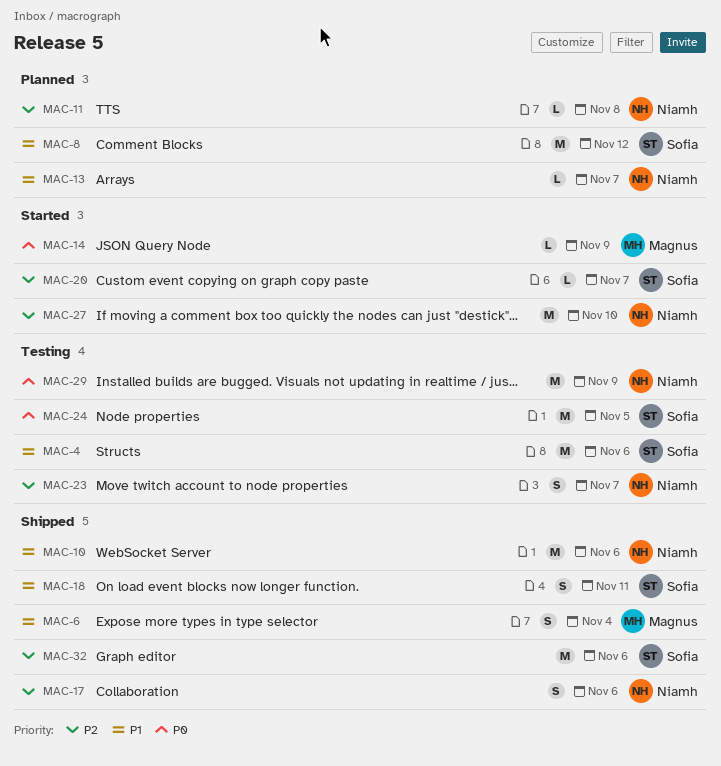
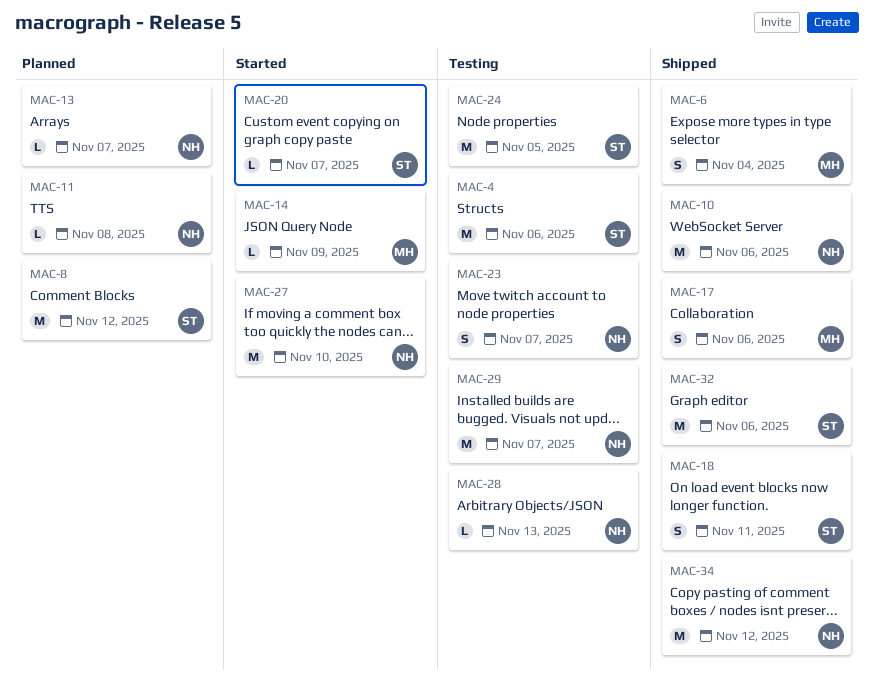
MAC-17, owner: Niamh -> Magnus
MAC-28: none -> present
MAC-29, due: Nov 9 -> Nov 7
MAC-34: none -> present

